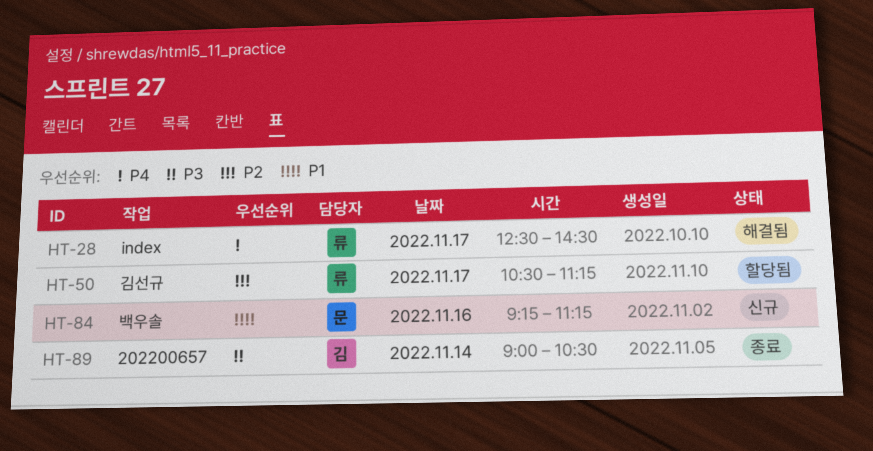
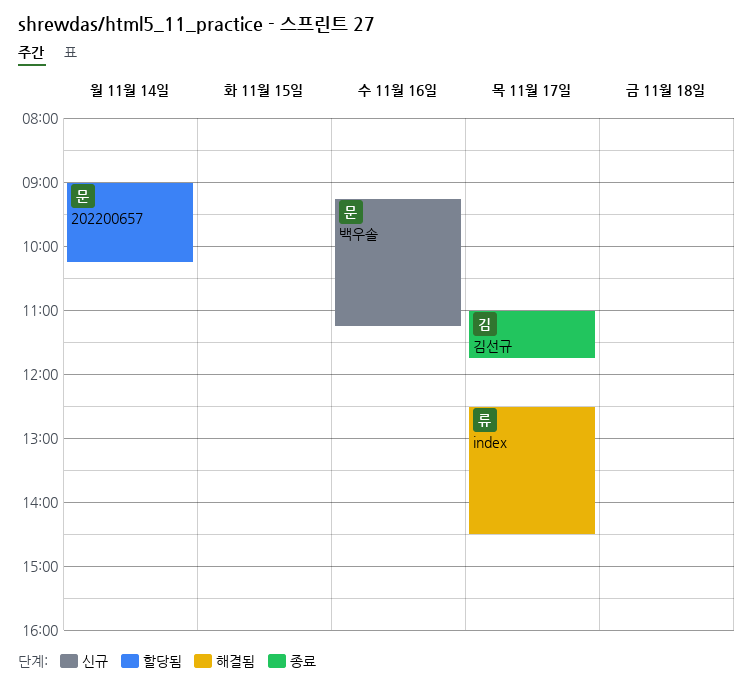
202200657, status: 종료 -> 할당됨
202200657, owner: 김 -> 문
202200657, ends: 10:30 -> 10:15
김선규, status: 할당됨 -> 종료
김선규, owner: 류 -> 김
김선규, begins: 10:30 -> 11:00
김선규, ends: 11:15 -> 11:45

